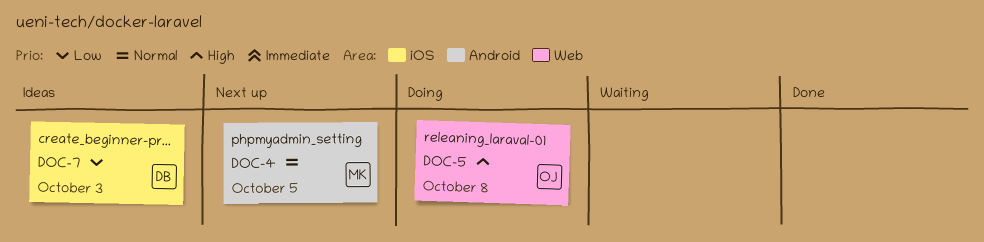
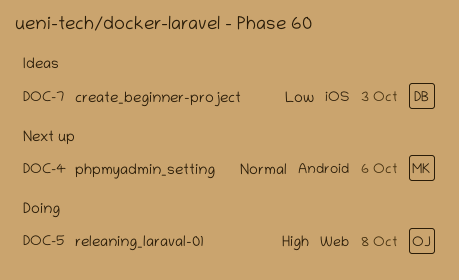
DOC-4, due: Oct 5 -> Oct 6

